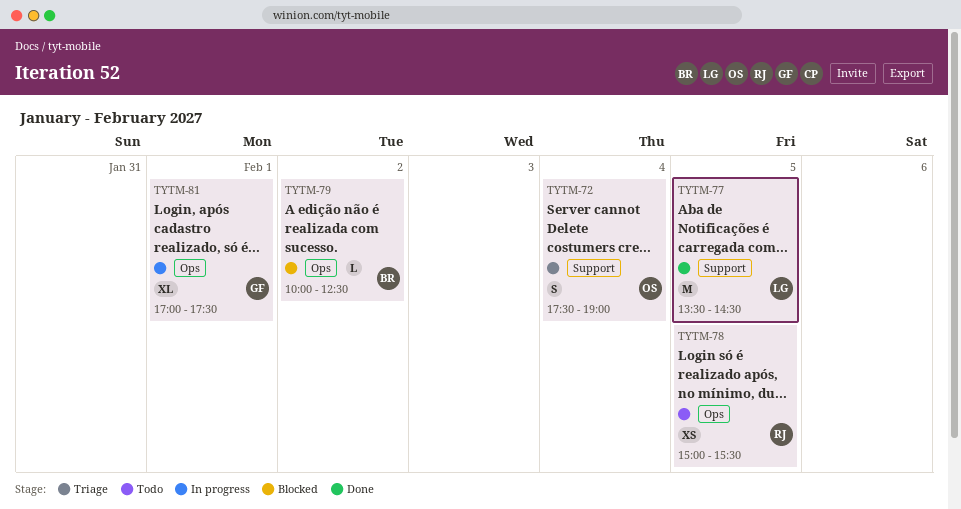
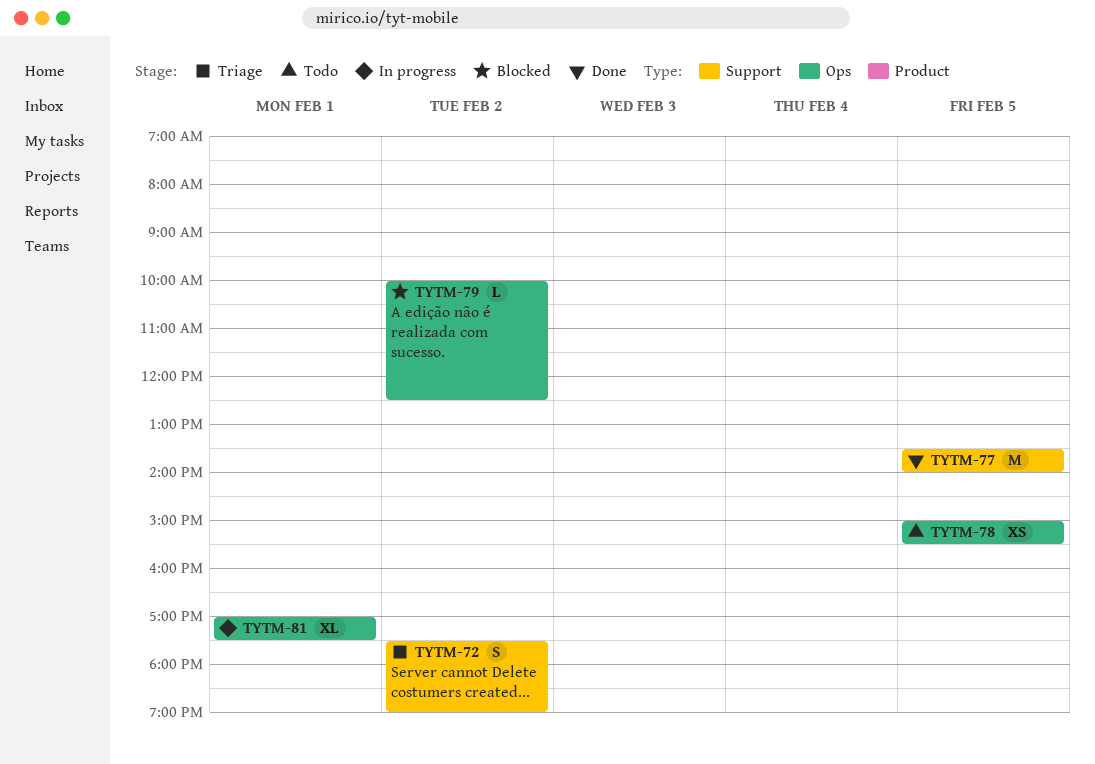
TYTM-72, day: Feb 4 -> Feb 2
TYTM-77, ends: 14:30 -> 14:00

